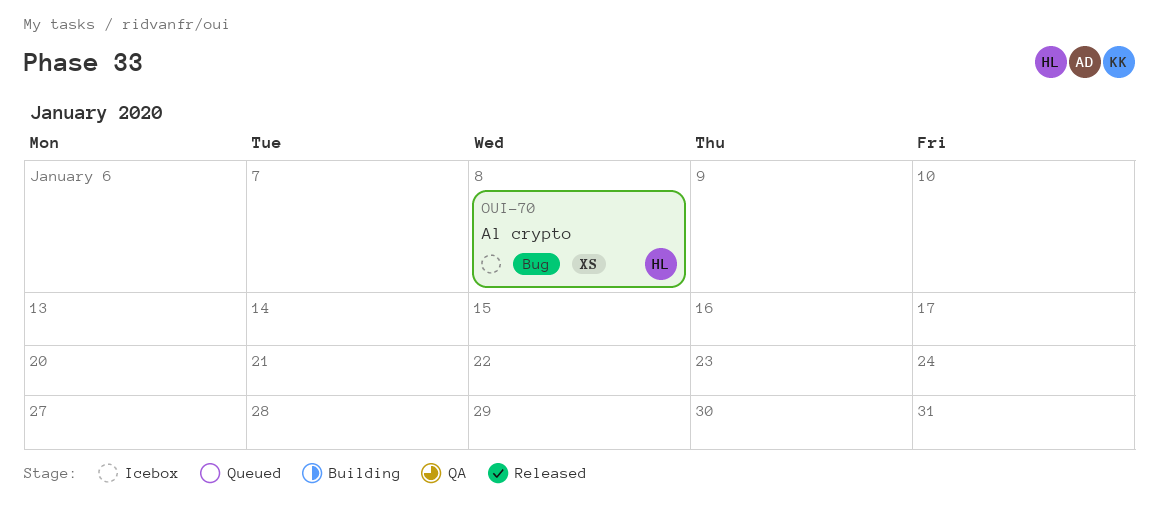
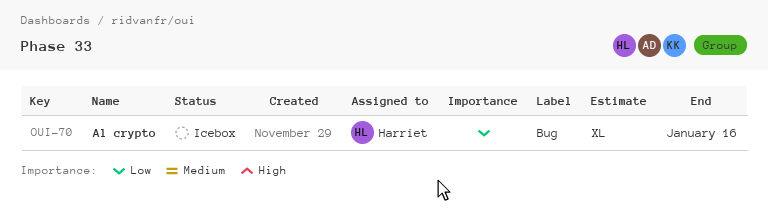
OUI-70, estimate: XS -> XL
OUI-70, due: Jan 8 -> Jan 16

